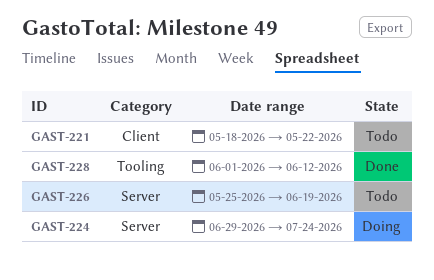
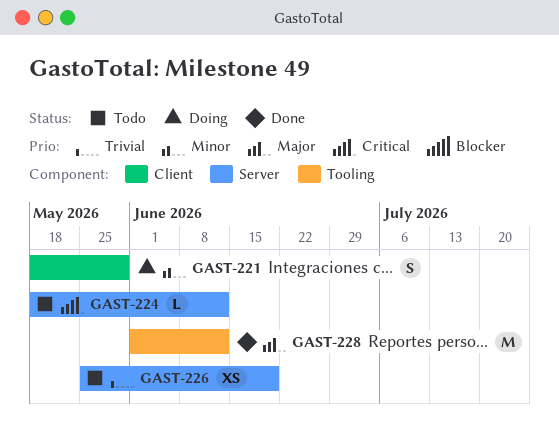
GAST-221, status: Todo -> Doing
GAST-221, due: May 22 -> May 29
GAST-224, status: Doing -> Todo
GAST-224, start: Jun 29 -> May 18
GAST-224, due: Jul 24 -> Jun 12

